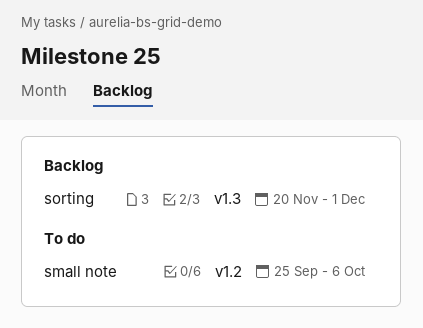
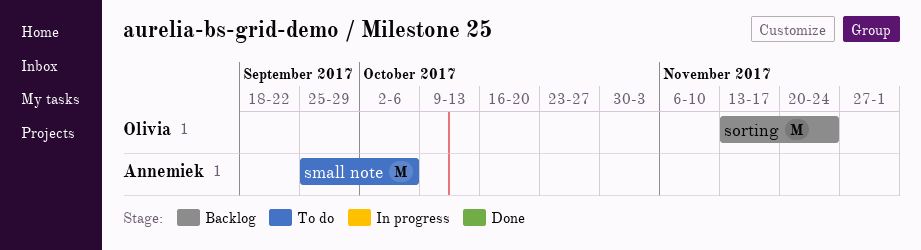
sorting, start: Nov 20 -> Nov 13
sorting, due: Dec 1 -> Nov 24

